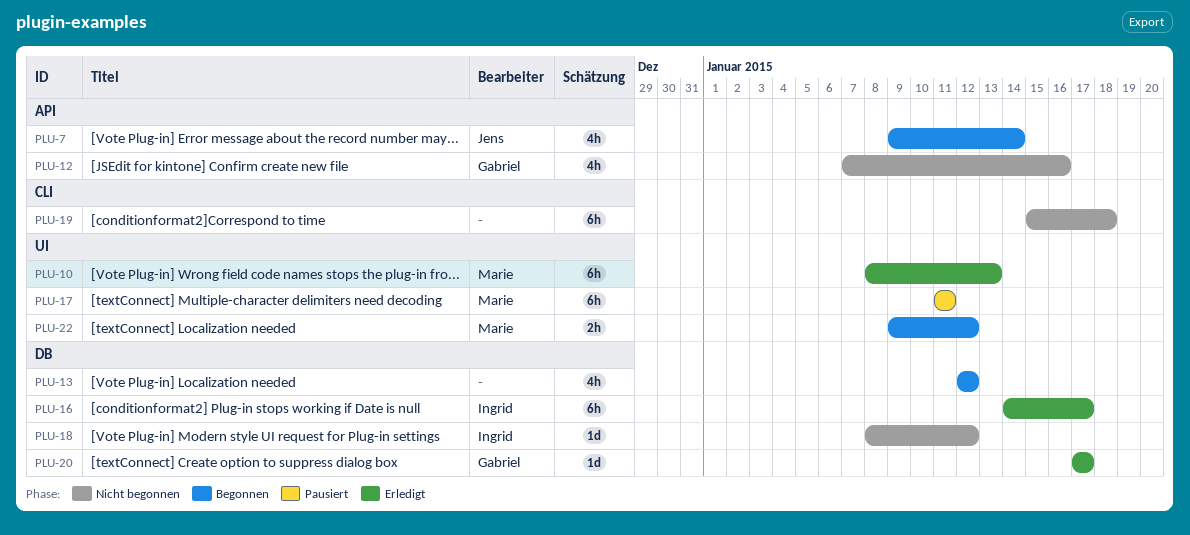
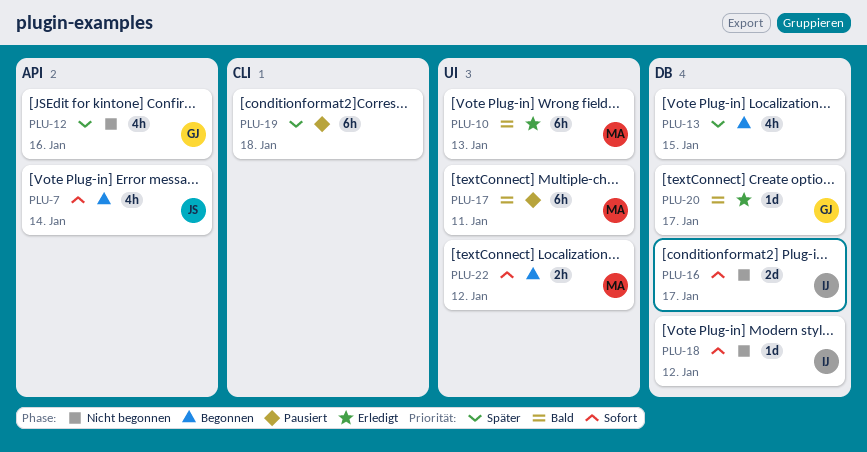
PLU-13, due: Jan 12 -> Jan 15
PLU-16, status: Erledigt -> Nicht begonnen
PLU-16, estimate: 6h -> 2d
PLU-19, status: Nicht begonnen -> Pausiert

